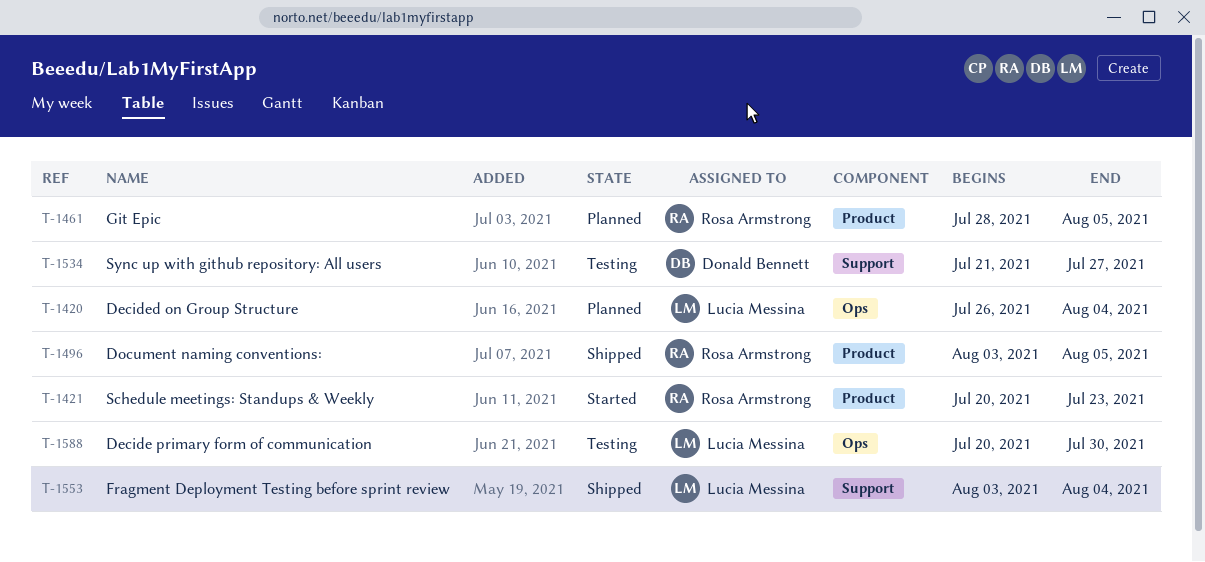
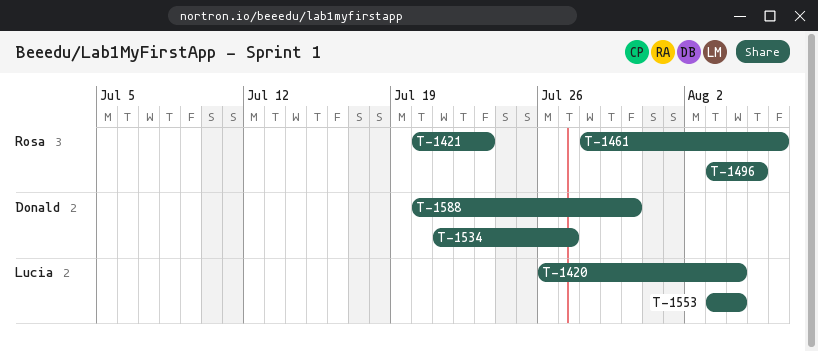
T-1461, due: Aug 5 -> Aug 6
T-1588, owner: Lucia Messina -> Donald Bennett

